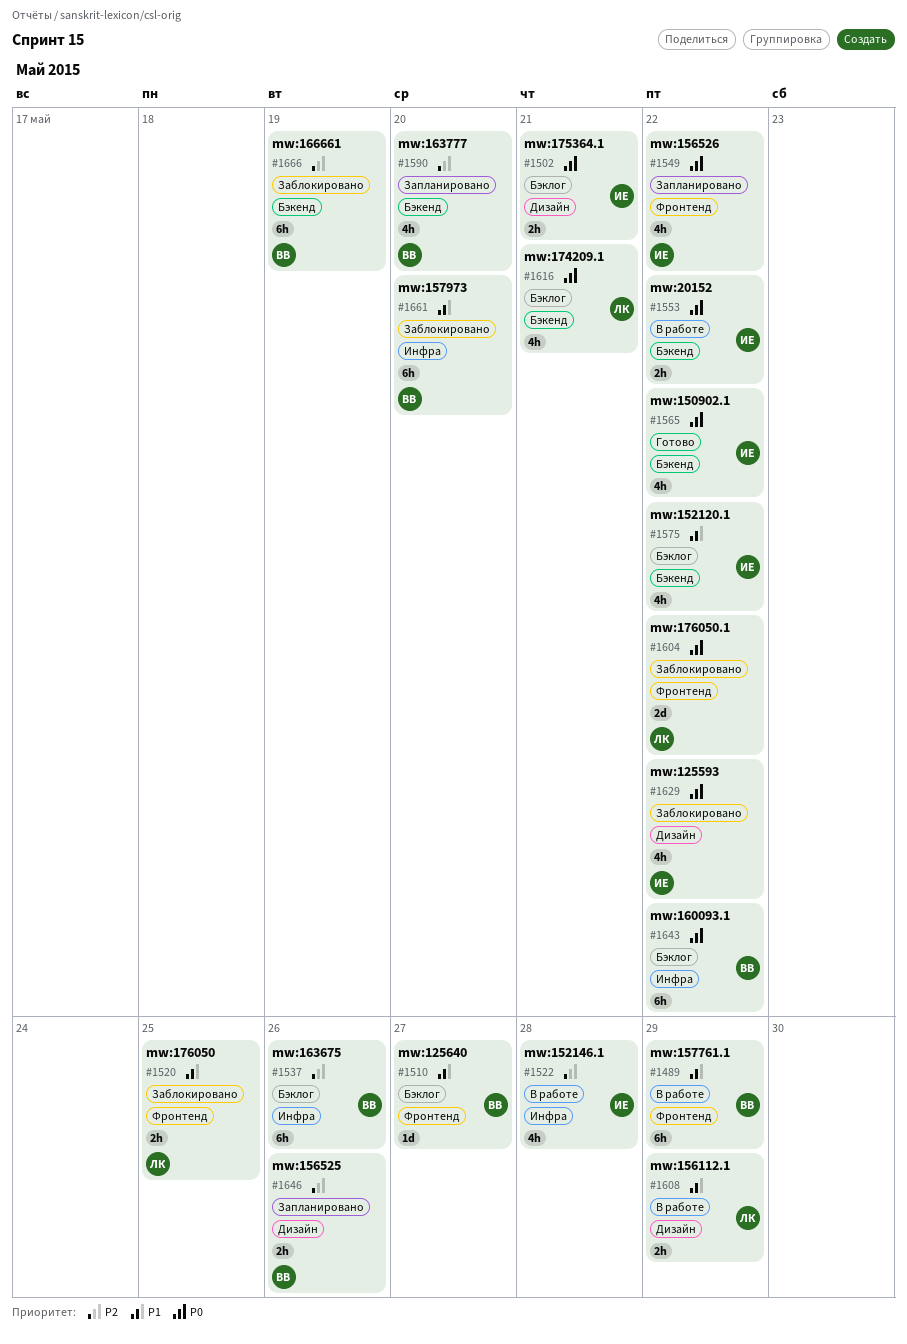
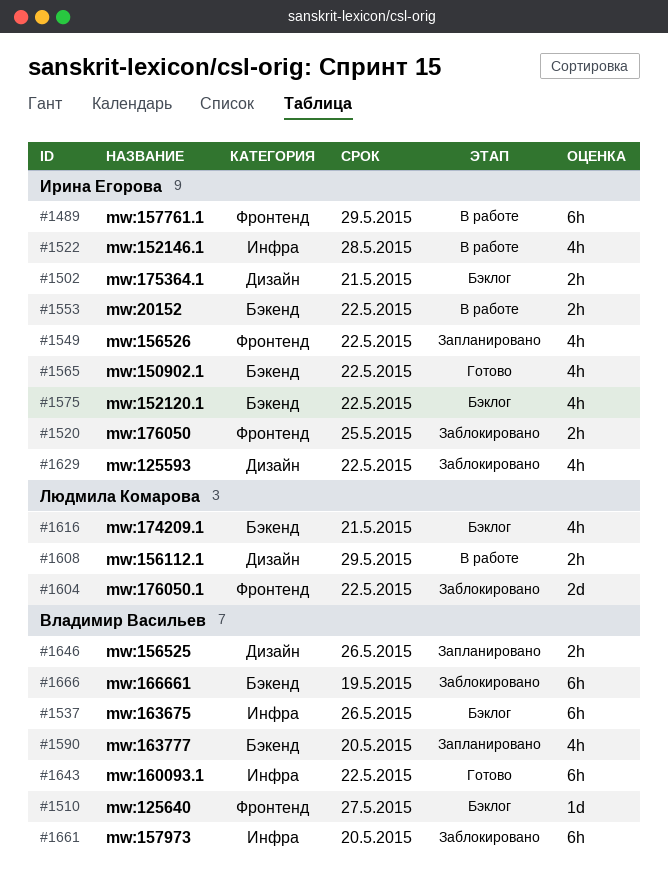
#1489, owner: Владимир Васильев -> Ирина Егорова
#1520, owner: Людмила Комарова -> Ирина Егорова
#1643, status: Бэклог -> Готово

